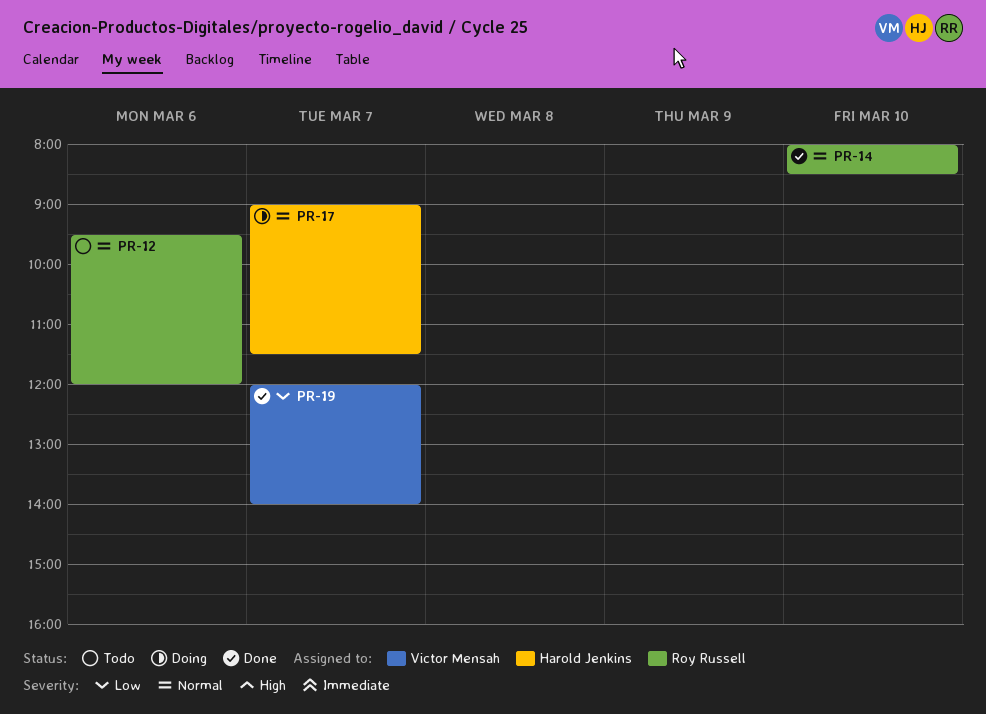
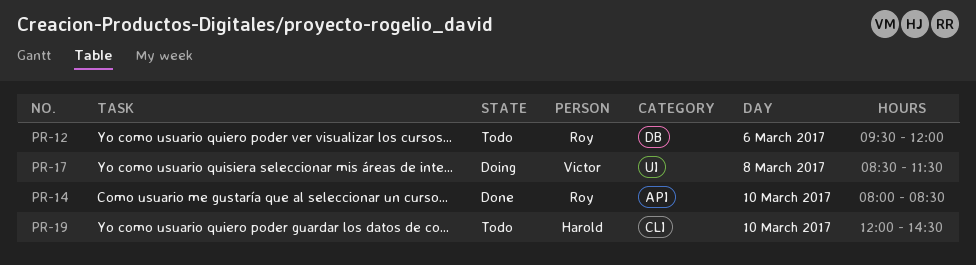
PR-17, owner: Harold Jenkins -> Victor Mensah
PR-17, day: Mar 7 -> Mar 8
PR-17, begins: 09:00 -> 08:30
PR-19, status: Done -> Todo
PR-19, owner: Victor Mensah -> Harold Jenkins
PR-19, day: Mar 7 -> Mar 10
PR-19, ends: 14:00 -> 14:30

